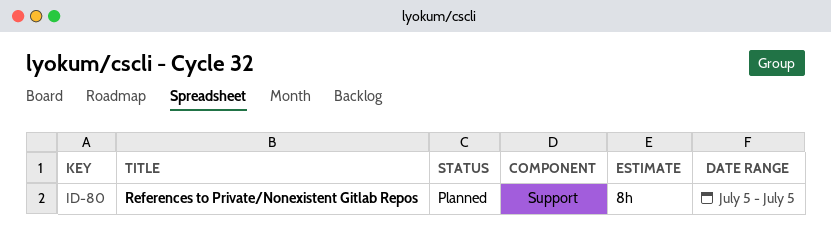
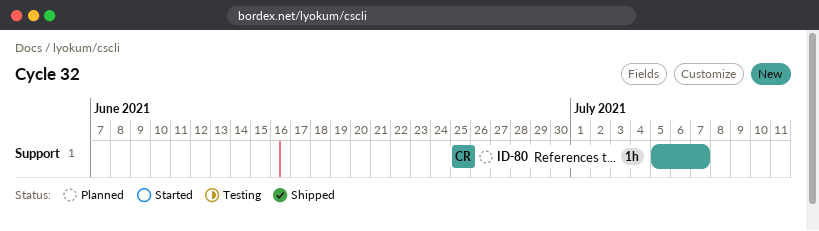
ID-80, estimate: 8h -> 1h
ID-80, due: Jul 5 -> Jul 7

